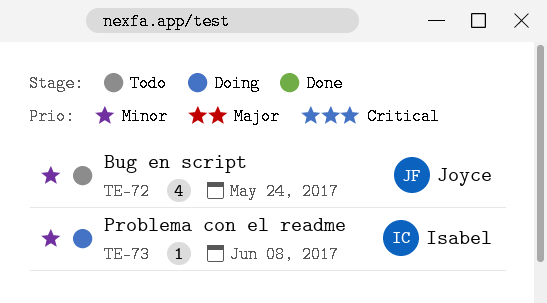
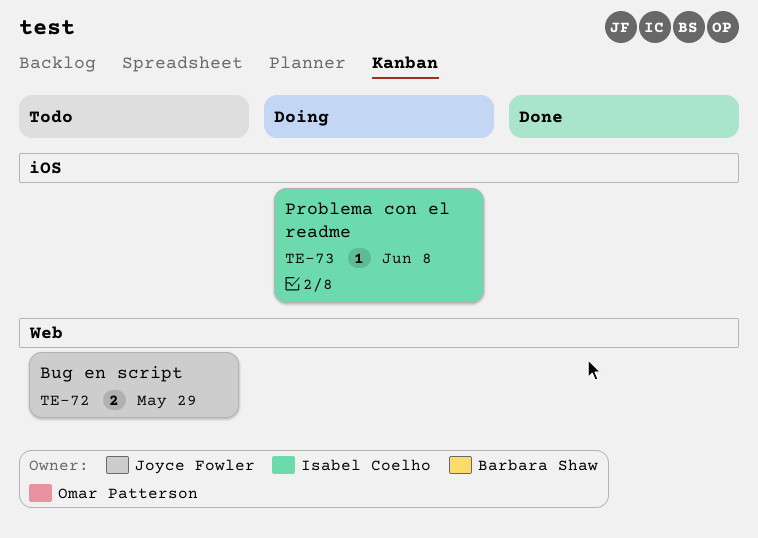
TE-72, estimate: 4 -> 2
TE-72, due: May 24 -> May 29

